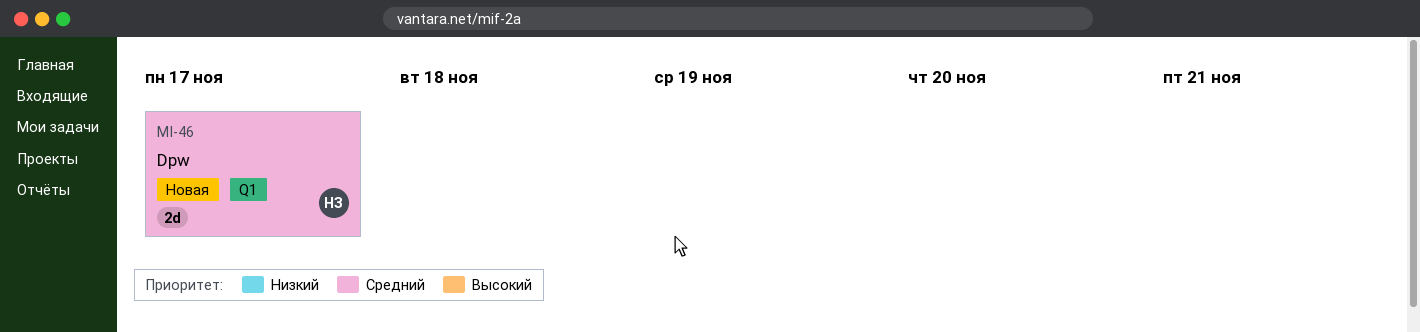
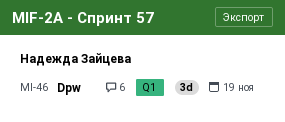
MI-46, estimate: 2d -> 3d
MI-46, due: Nov 17 -> Nov 19

